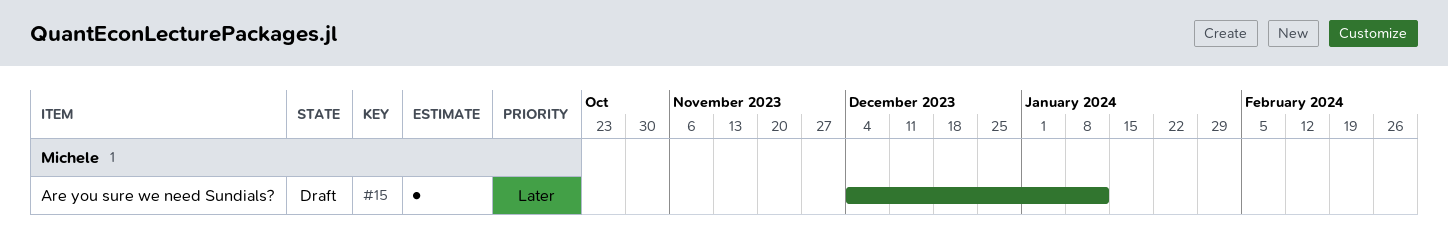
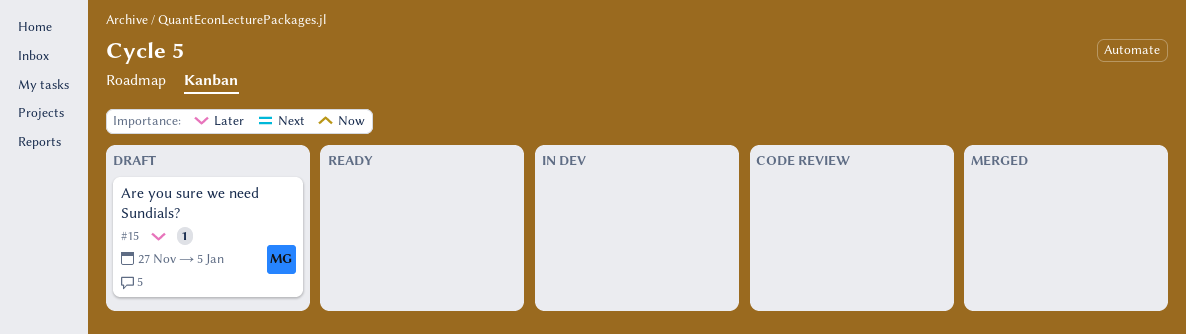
#15, start: Dec 4 -> Nov 27
#15, due: Jan 12 -> Jan 5

